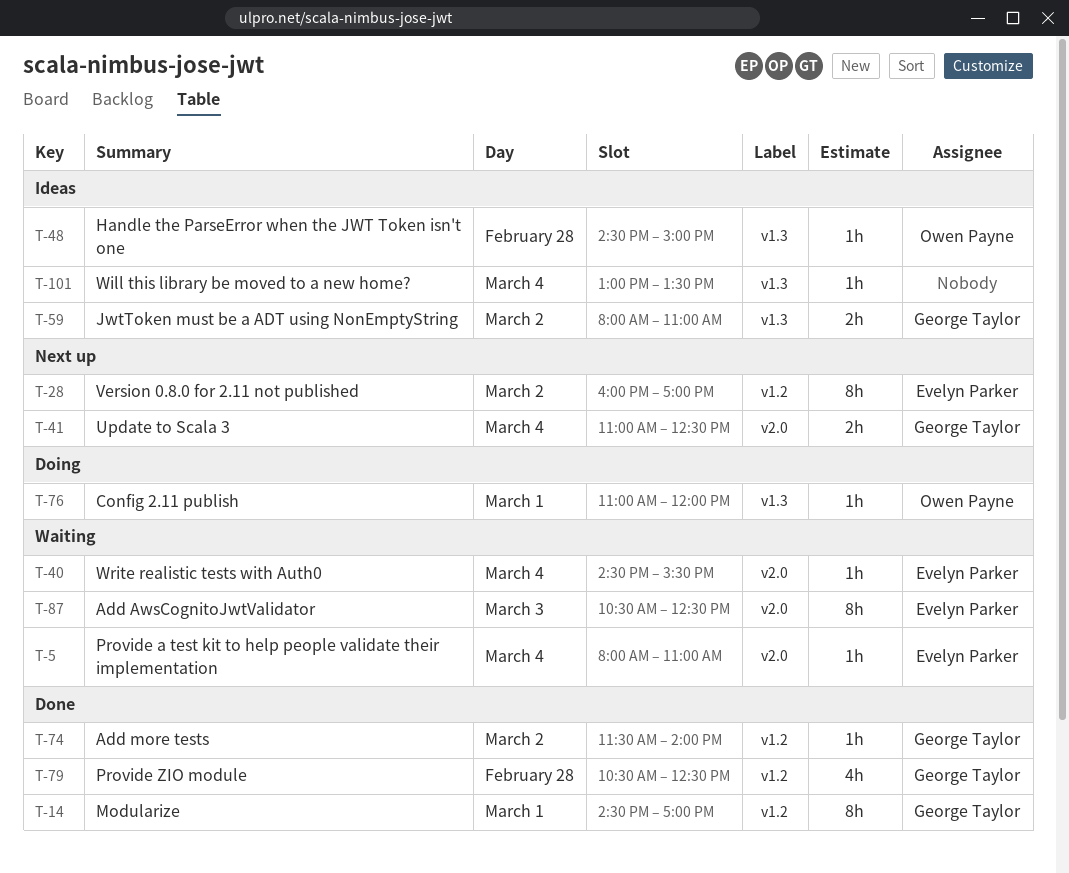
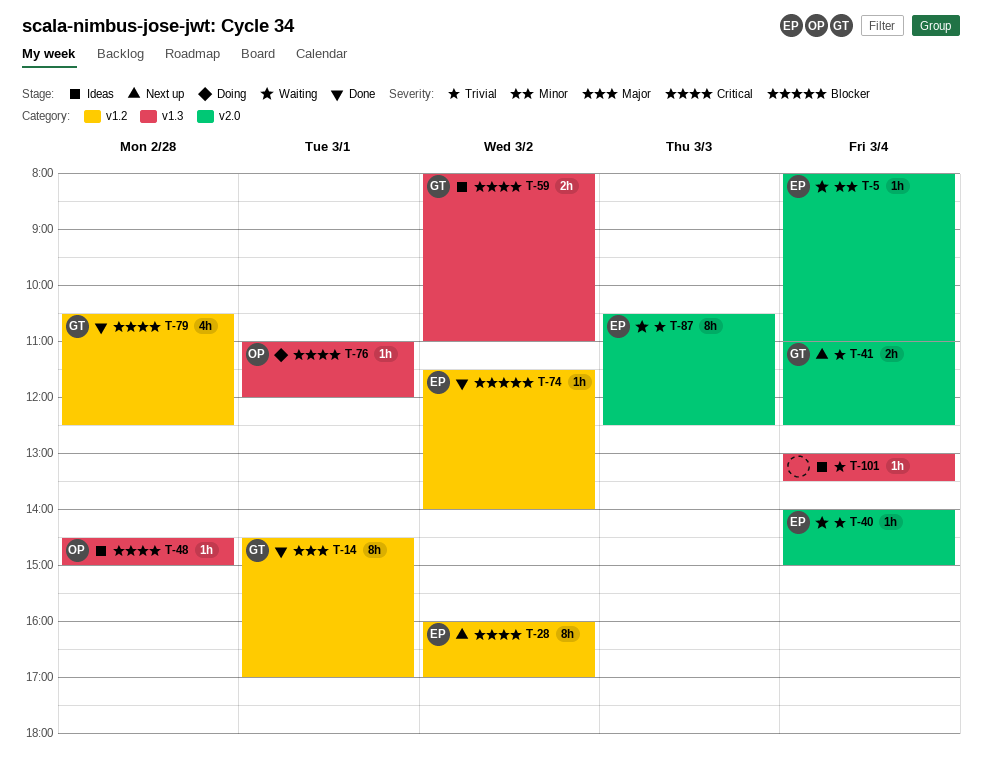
T-40, begins: 14:30 -> 14:00
T-40, ends: 15:30 -> 15:00
T-74, owner: George Taylor -> Evelyn Parker

